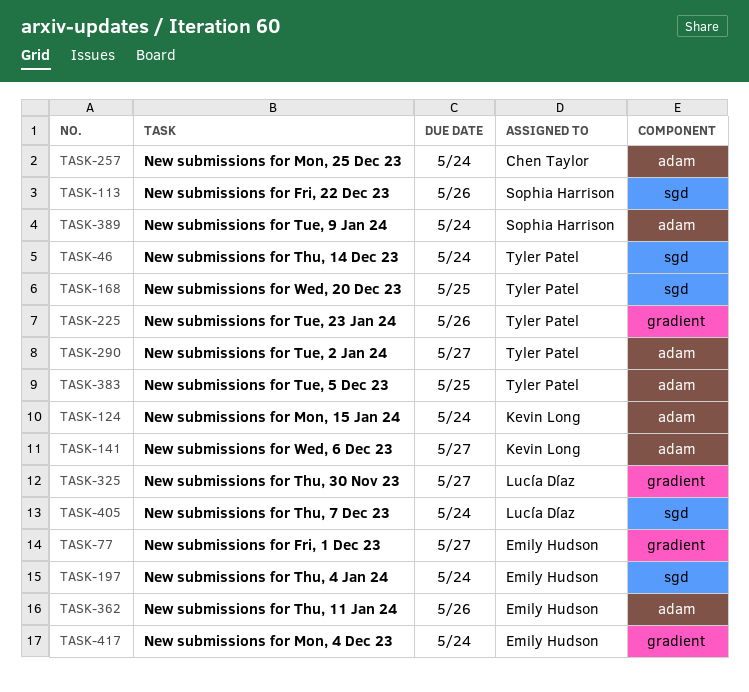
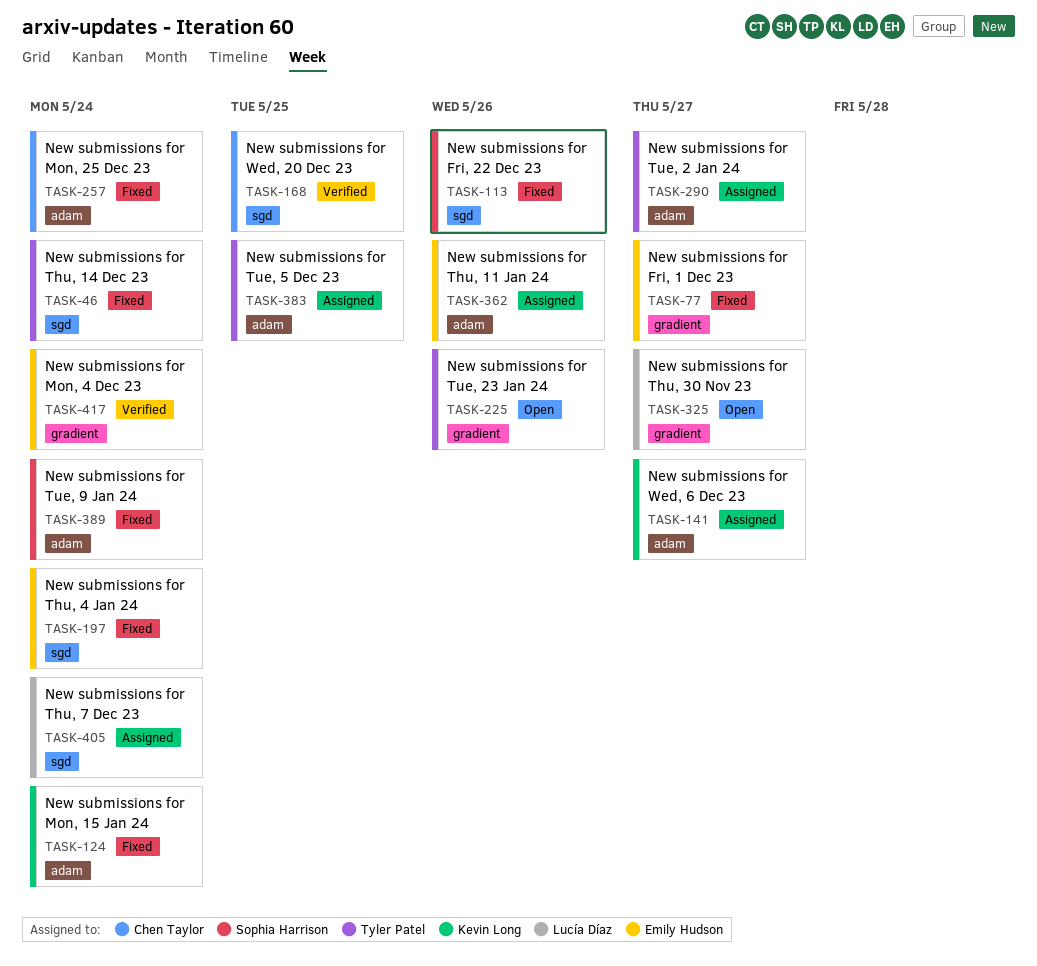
TASK-168, owner: Tyler Patel -> Chen Taylor

